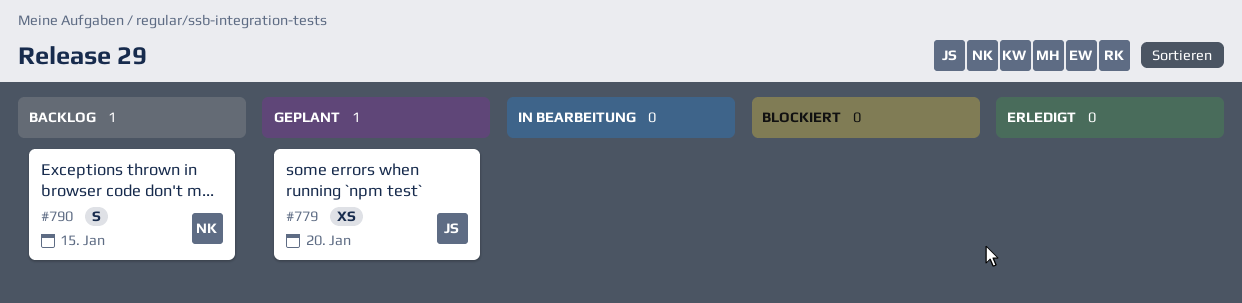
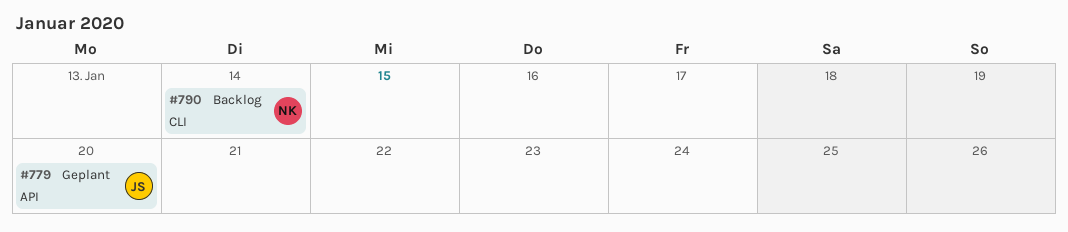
#790, due: Jan 15 -> Jan 14

